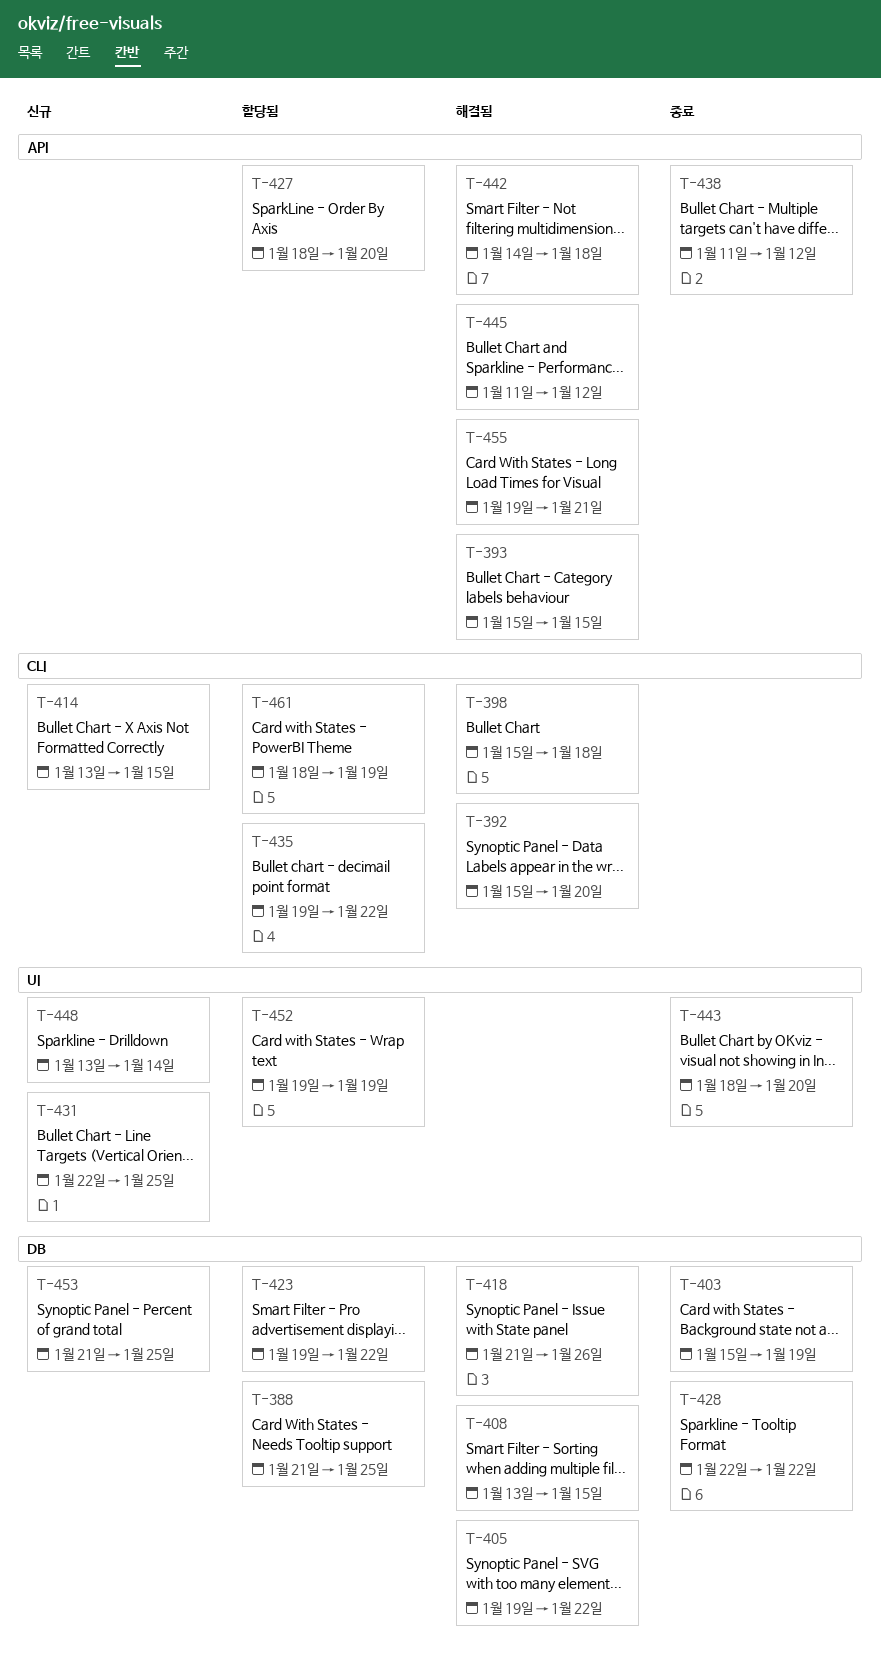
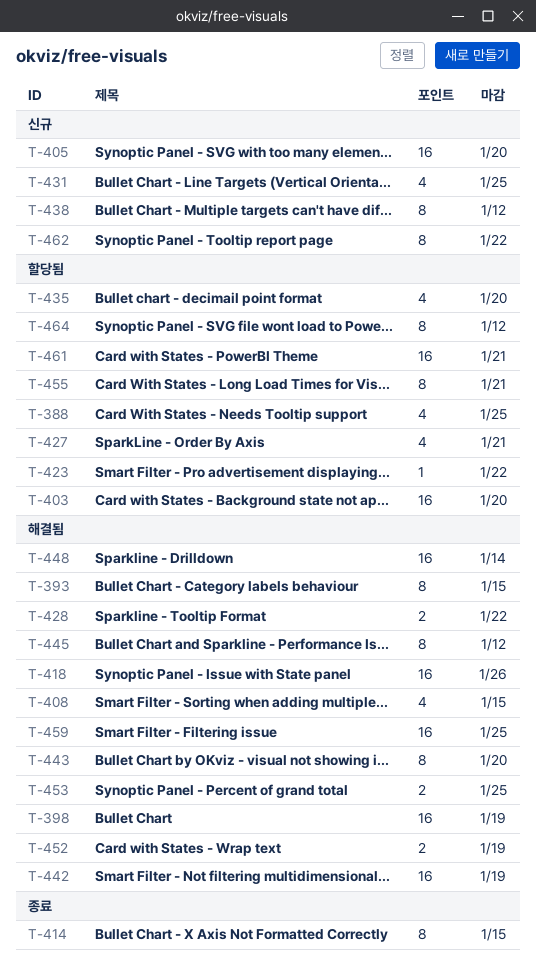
T-392: present -> none
T-398, due: Jan 18 -> Jan 19
T-403, status: 종료 -> 할당됨
T-403, due: Jan 19 -> Jan 20
T-405, status: 해결됨 -> 신규
T-405, due: Jan 22 -> Jan 20
T-414, status: 신규 -> 종료
T-427, due: Jan 20 -> Jan 21
T-428, status: 종료 -> 해결됨
T-435, due: Jan 22 -> Jan 20
T-438, status: 종료 -> 신규
T-442, due: Jan 18 -> Jan 19
T-443, status: 종료 -> 해결됨
T-448, status: 신규 -> 해결됨
T-452, status: 할당됨 -> 해결됨
T-453, status: 신규 -> 해결됨
T-455, status: 해결됨 -> 할당됨
T-459: none -> present
T-461, due: Jan 19 -> Jan 21
T-462: none -> present
T-464: none -> present

